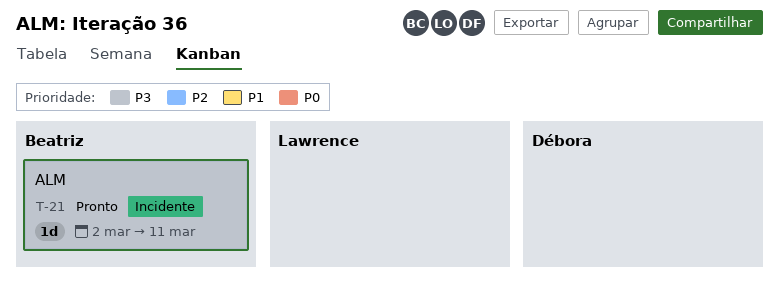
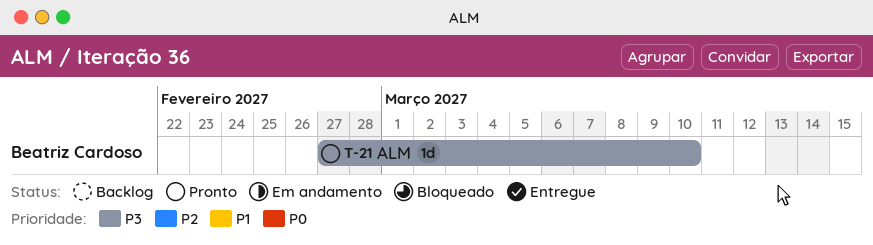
T-21, start: Mar 2 -> Feb 27
T-21, due: Mar 11 -> Mar 10

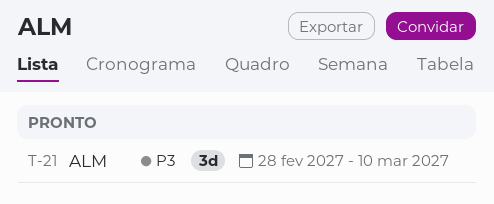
T-21, estimate: 1d -> 3d
T-21, start: Feb 27 -> Feb 28

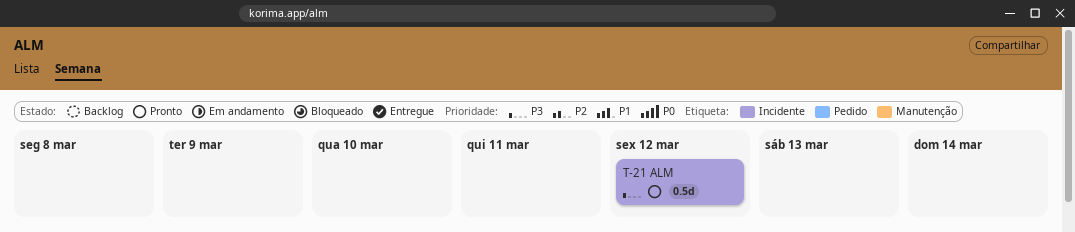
T-21, estimate: 3d -> 0.5d
T-21, due: Mar 10 -> Mar 12

